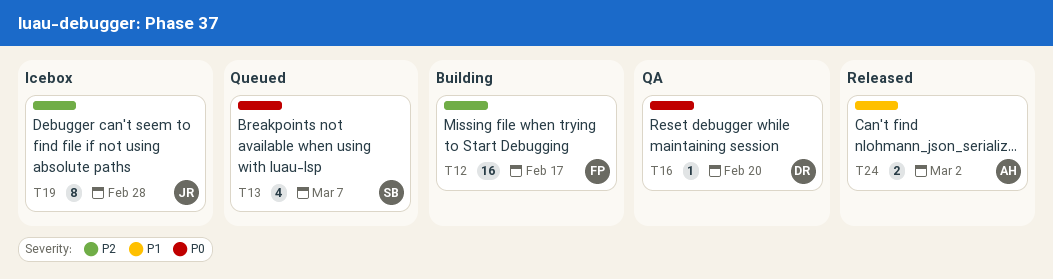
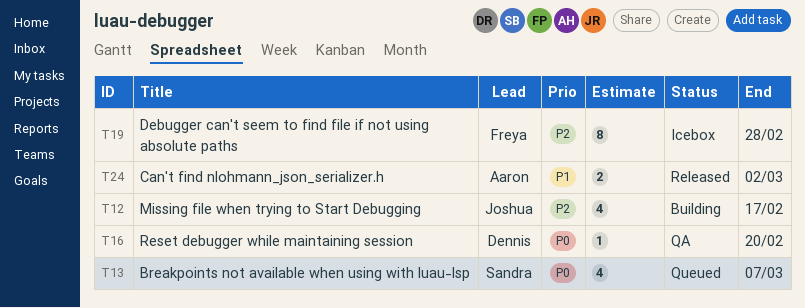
T12, owner: Freya -> Joshua
T12, estimate: 16 -> 4
T19, owner: Joshua -> Freya

